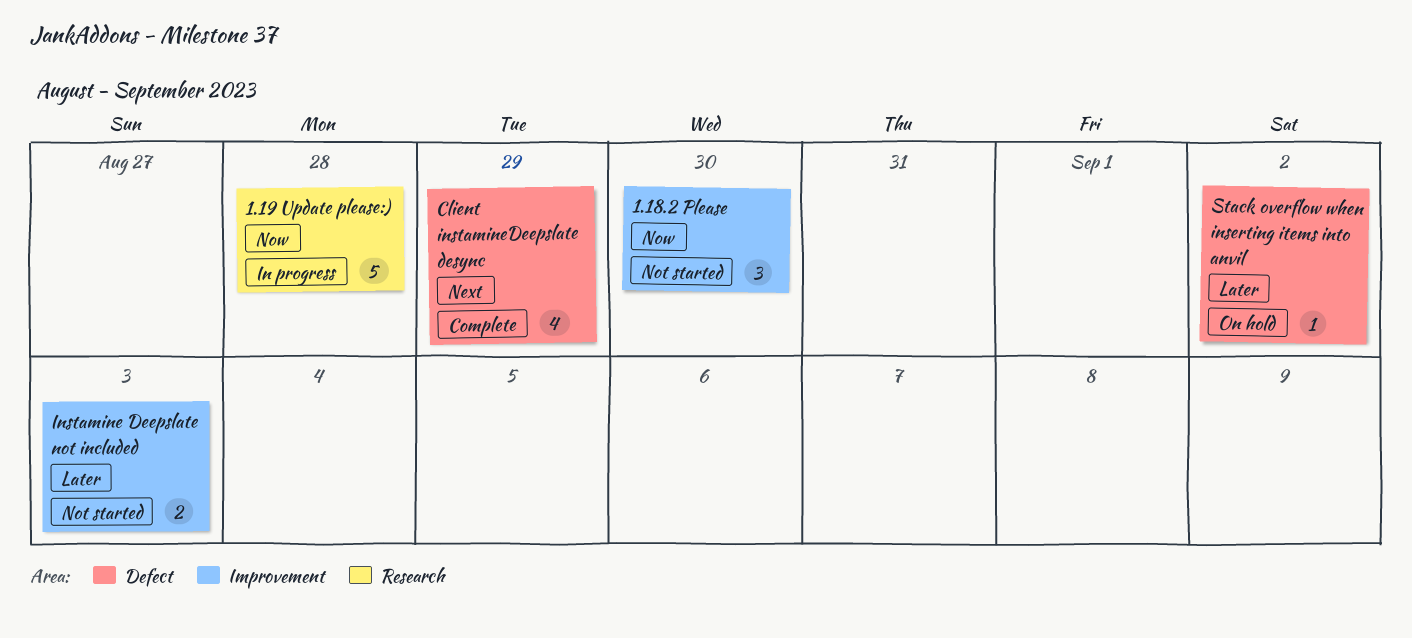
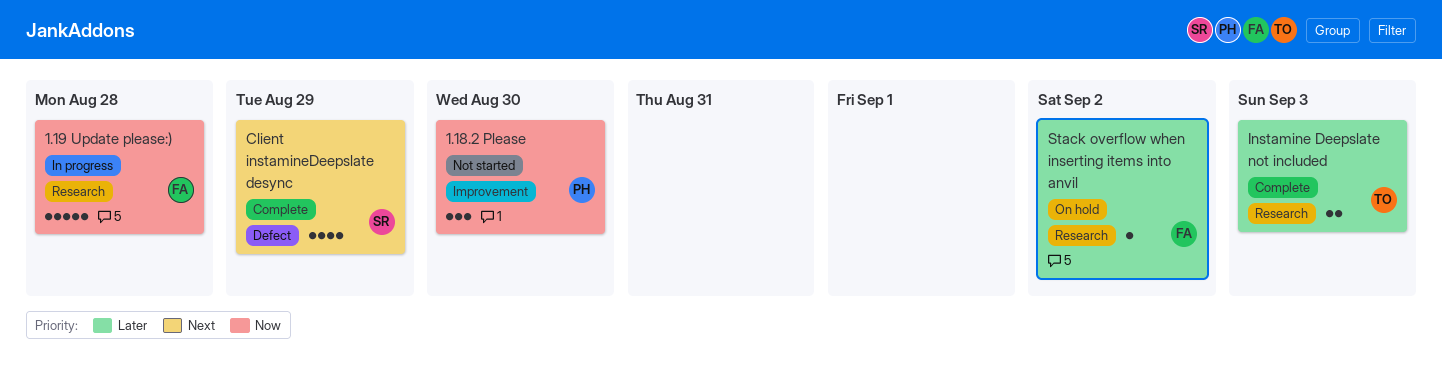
Instamine Deepslate not included, status: Not started -> Complete
Instamine Deepslate not included, label: Improvement -> Research
Stack overflow when inserting items into anvil, label: Defect -> Research

